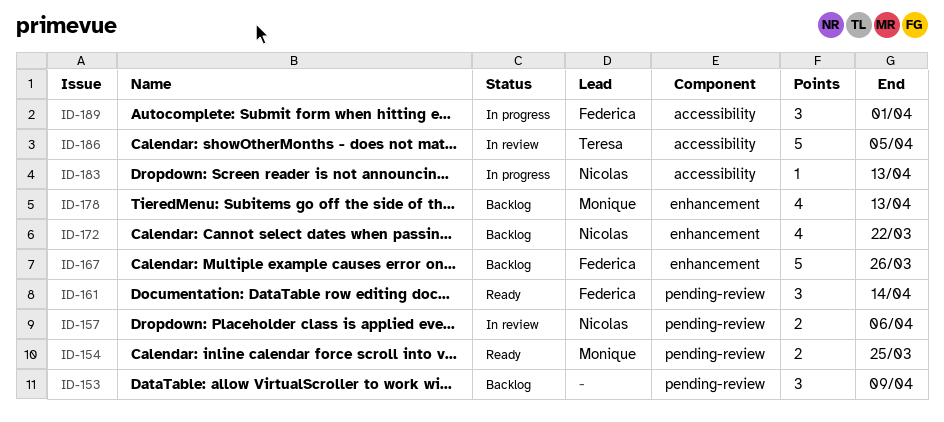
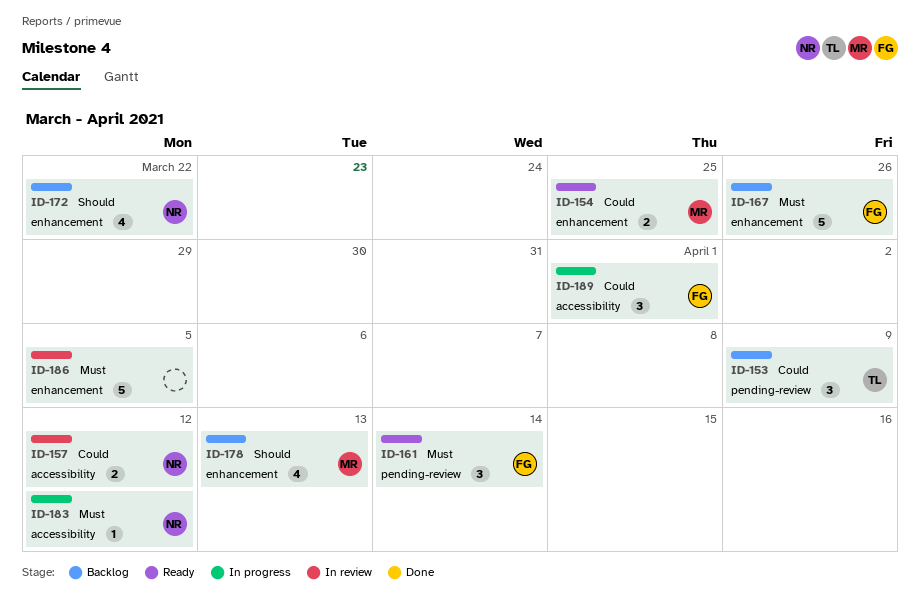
ID-153, owner: none -> Teresa
ID-154, label: pending-review -> enhancement
ID-157, label: pending-review -> accessibility
ID-157, due: Apr 6 -> Apr 12
ID-183, due: Apr 13 -> Apr 12
ID-186, owner: Teresa -> none
ID-186, label: accessibility -> enhancement

